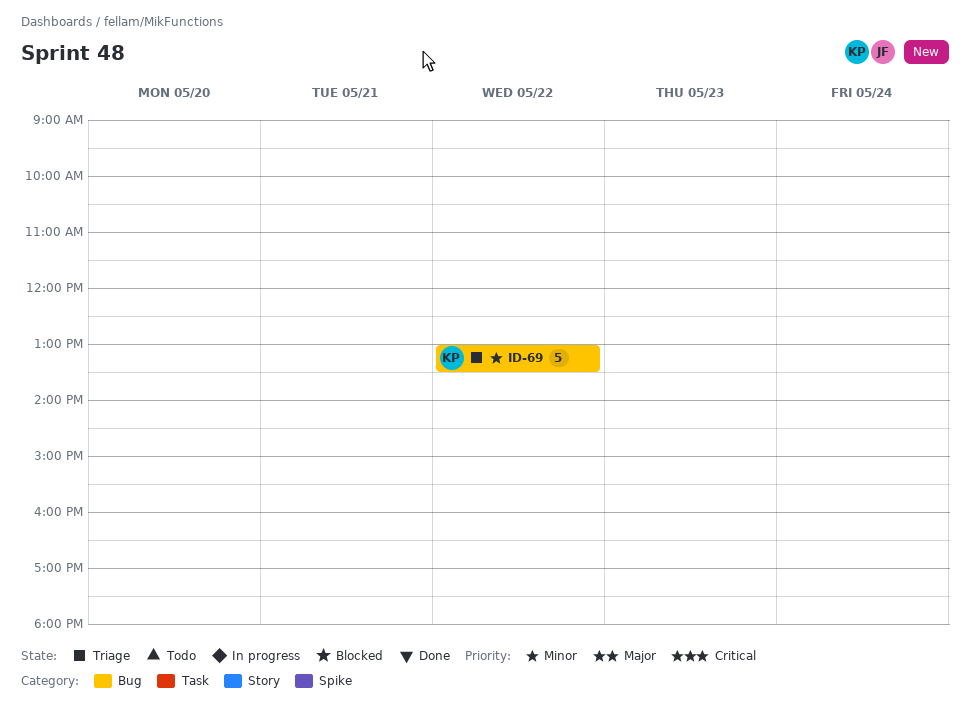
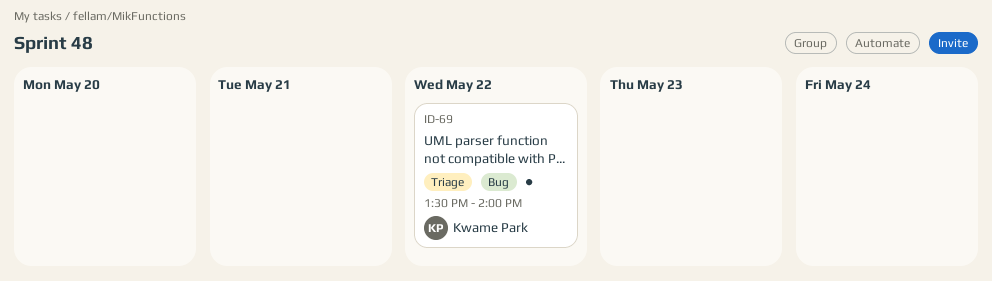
ID-69, estimate: 5 -> 1
ID-69, begins: 13:00 -> 13:30
ID-69, ends: 13:30 -> 14:00

